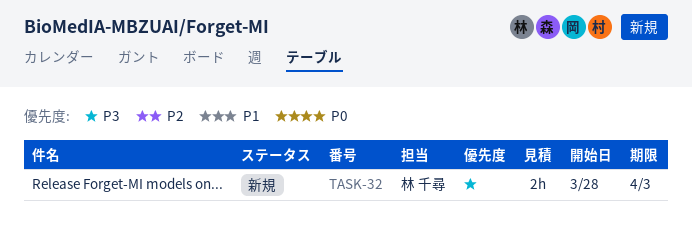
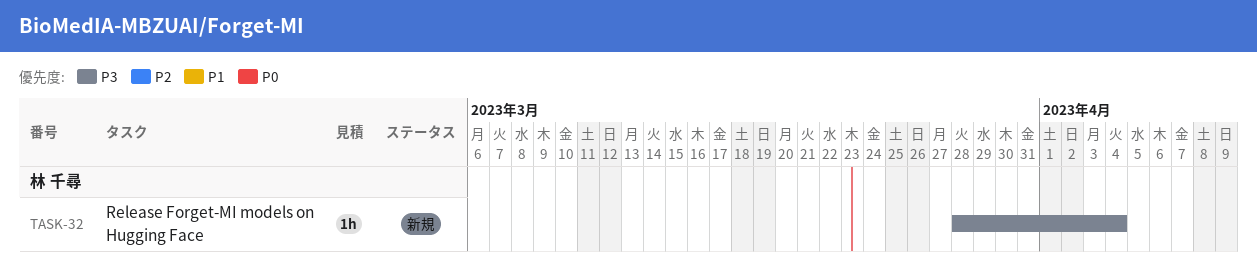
TASK-32, estimate: 2h -> 1h
TASK-32, due: Apr 3 -> Apr 4

